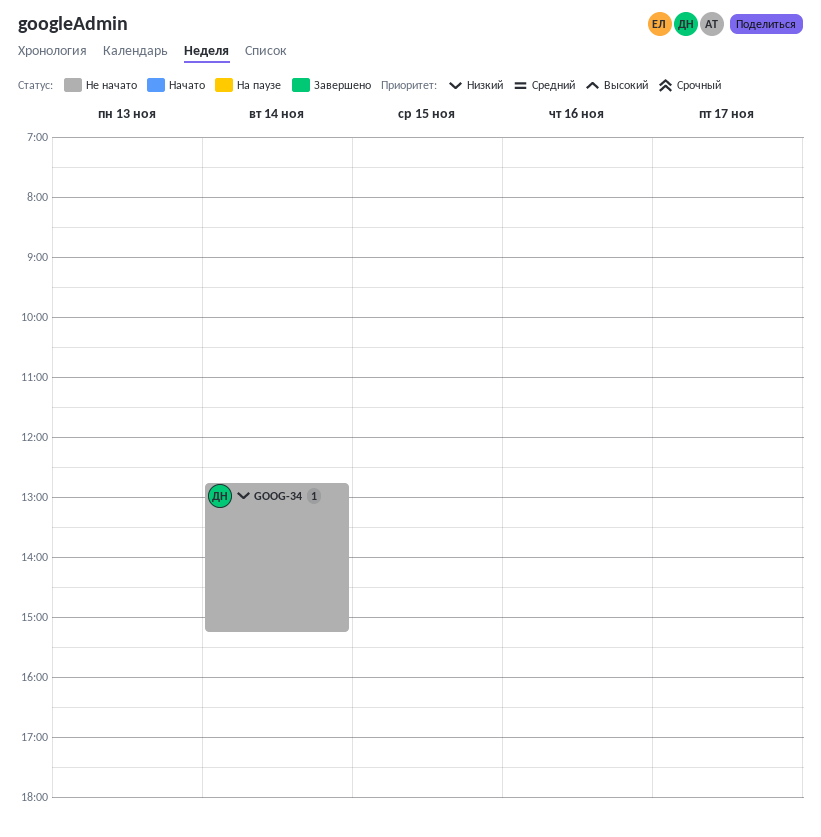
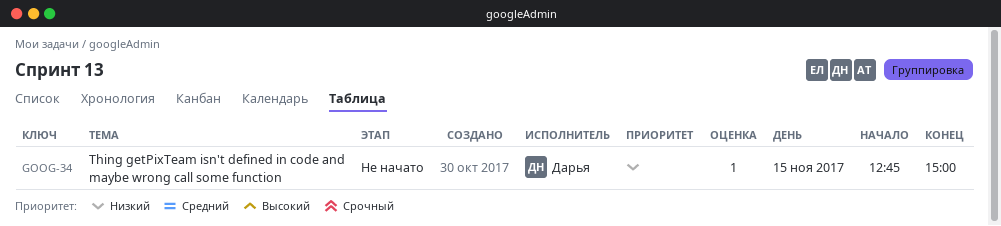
GOOG-34, day: Nov 14 -> Nov 15
GOOG-34, ends: 15:15 -> 15:00

